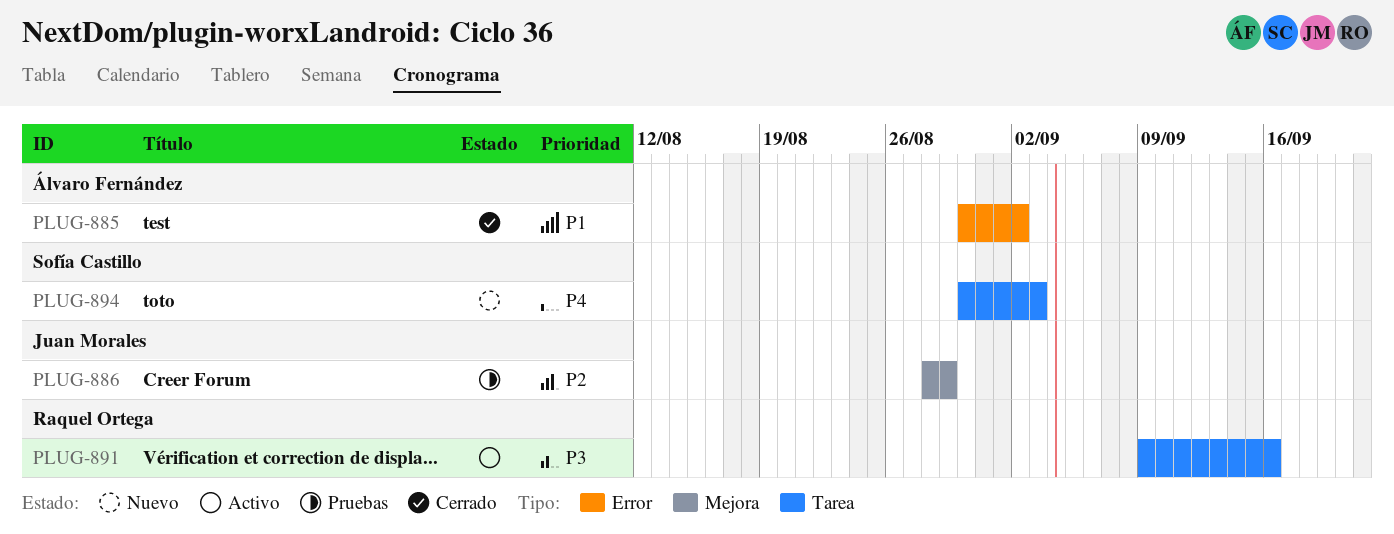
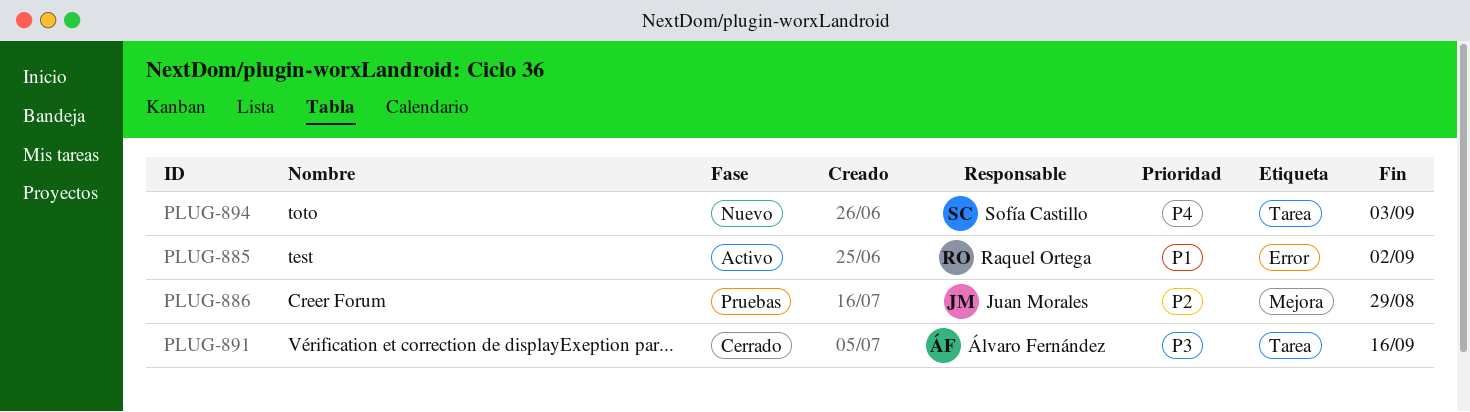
PLUG-885, status: Cerrado -> Activo
PLUG-885, owner: Álvaro Fernández -> Raquel Ortega
PLUG-891, status: Activo -> Cerrado
PLUG-891, owner: Raquel Ortega -> Álvaro Fernández

